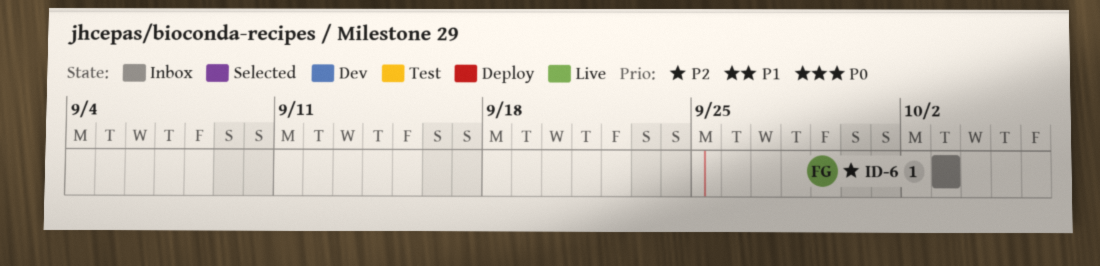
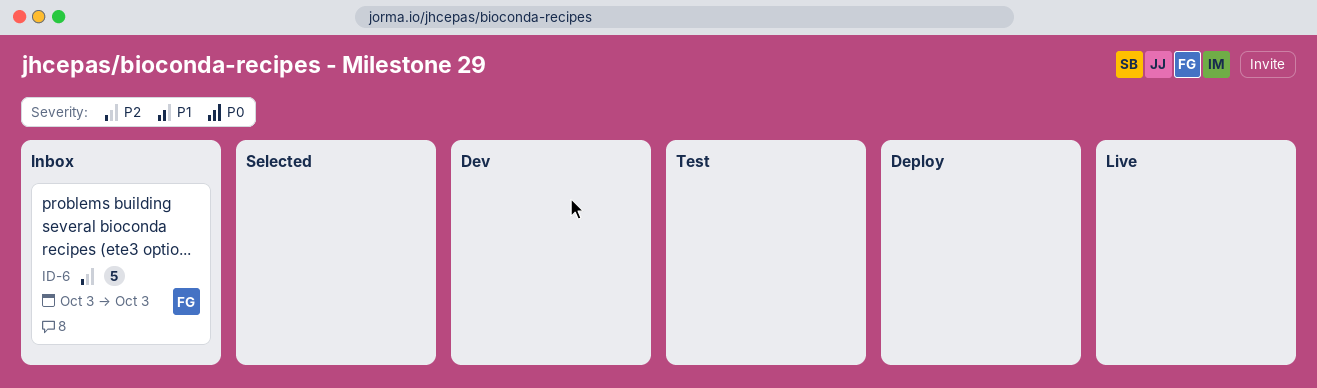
ID-6, estimate: 1 -> 5

